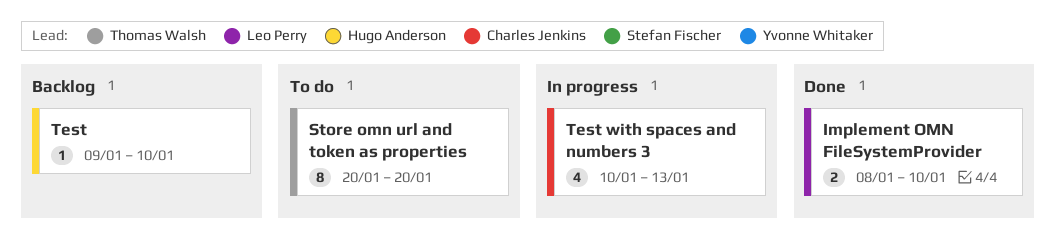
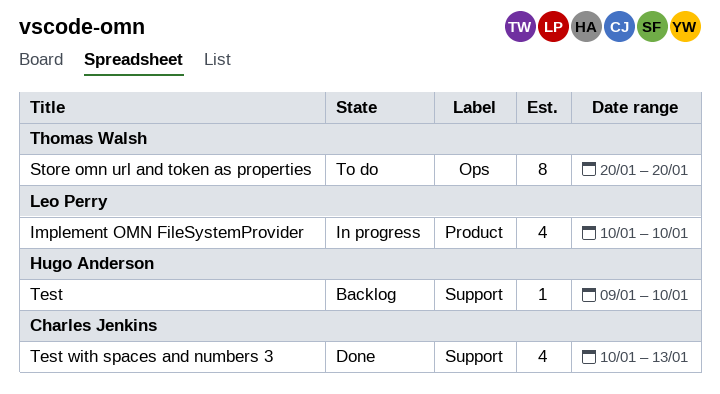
Implement OMN FileSystemProvider, status: Done -> In progress
Implement OMN FileSystemProvider, estimate: 2 -> 4
Implement OMN FileSystemProvider, start: Jan 8 -> Jan 10
Test with spaces and numbers 3, status: In progress -> Done

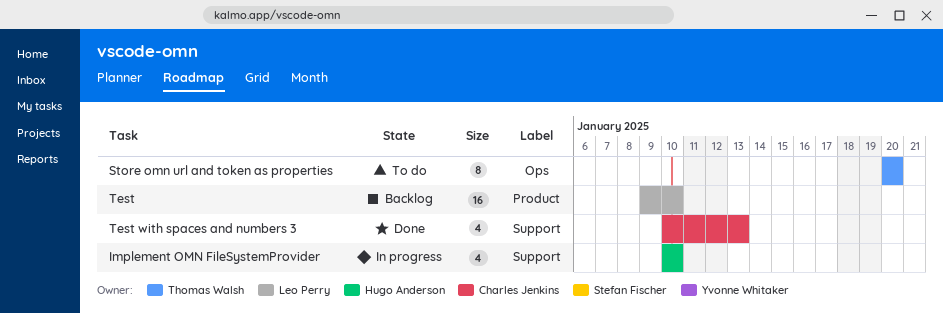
Implement OMN FileSystemProvider, owner: Leo Perry -> Hugo Anderson
Implement OMN FileSystemProvider, label: Product -> Support
Test, owner: Hugo Anderson -> Leo Perry
Test, label: Support -> Product
Test, estimate: 1 -> 16

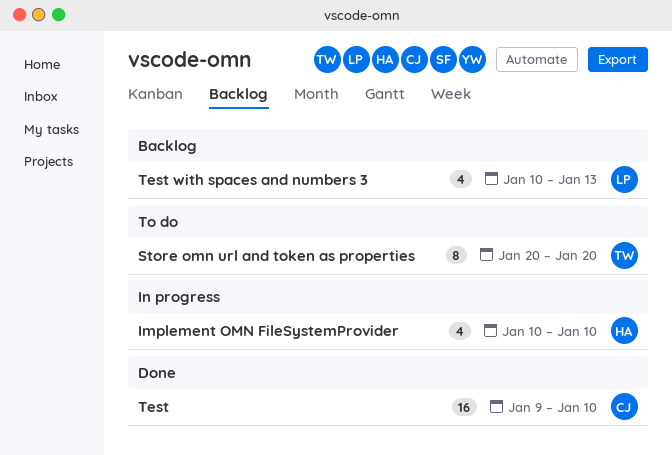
Test, status: Backlog -> Done
Test, owner: Leo Perry -> Charles Jenkins
Test with spaces and numbers 3, status: Done -> Backlog
Test with spaces and numbers 3, owner: Charles Jenkins -> Leo Perry

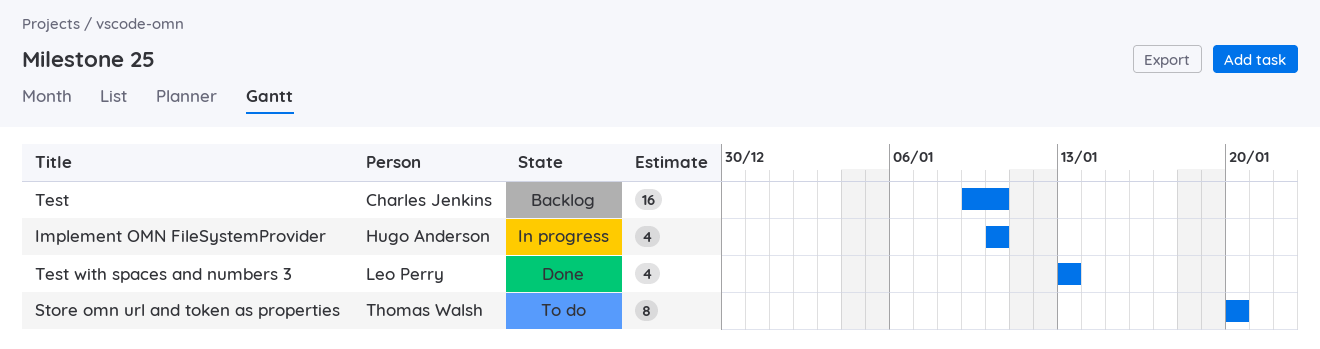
Test, status: Done -> Backlog
Test with spaces and numbers 3, status: Backlog -> Done
Test with spaces and numbers 3, start: Jan 10 -> Jan 13

